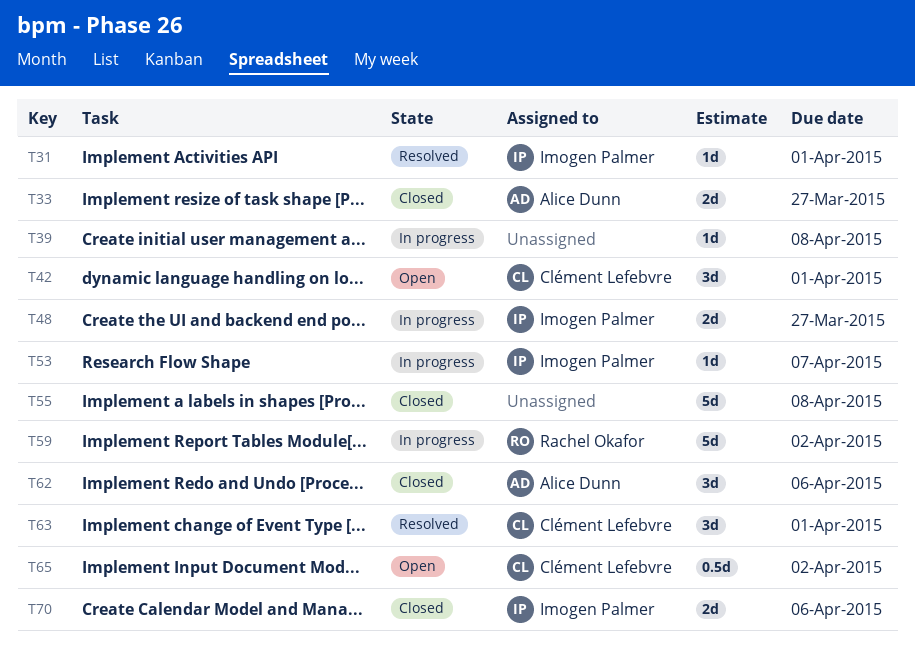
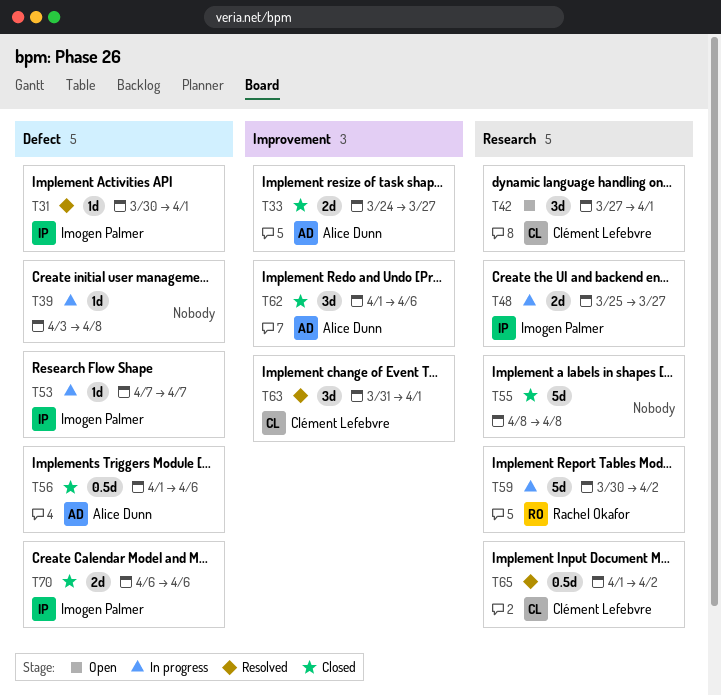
T56: none -> present
T65, status: Open -> Resolved

